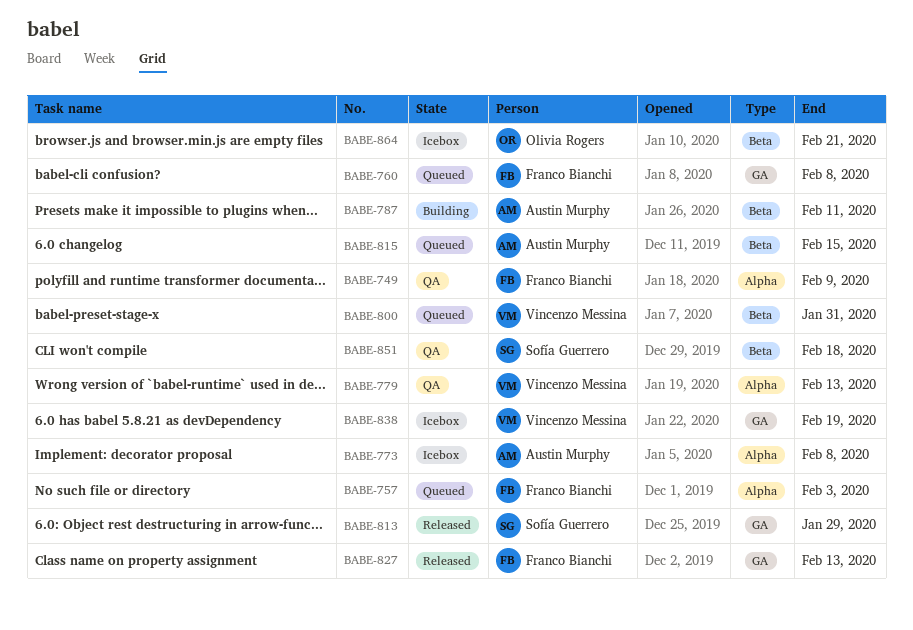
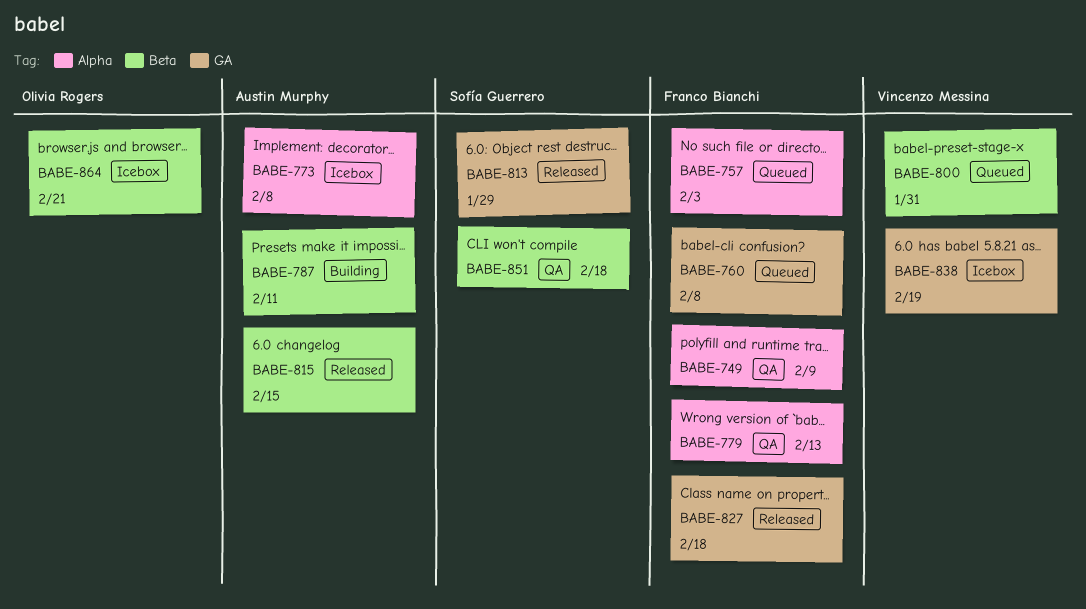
BABE-779, owner: Vincenzo Messina -> Franco Bianchi
BABE-815, status: Queued -> Released
BABE-827, due: Feb 13 -> Feb 18

